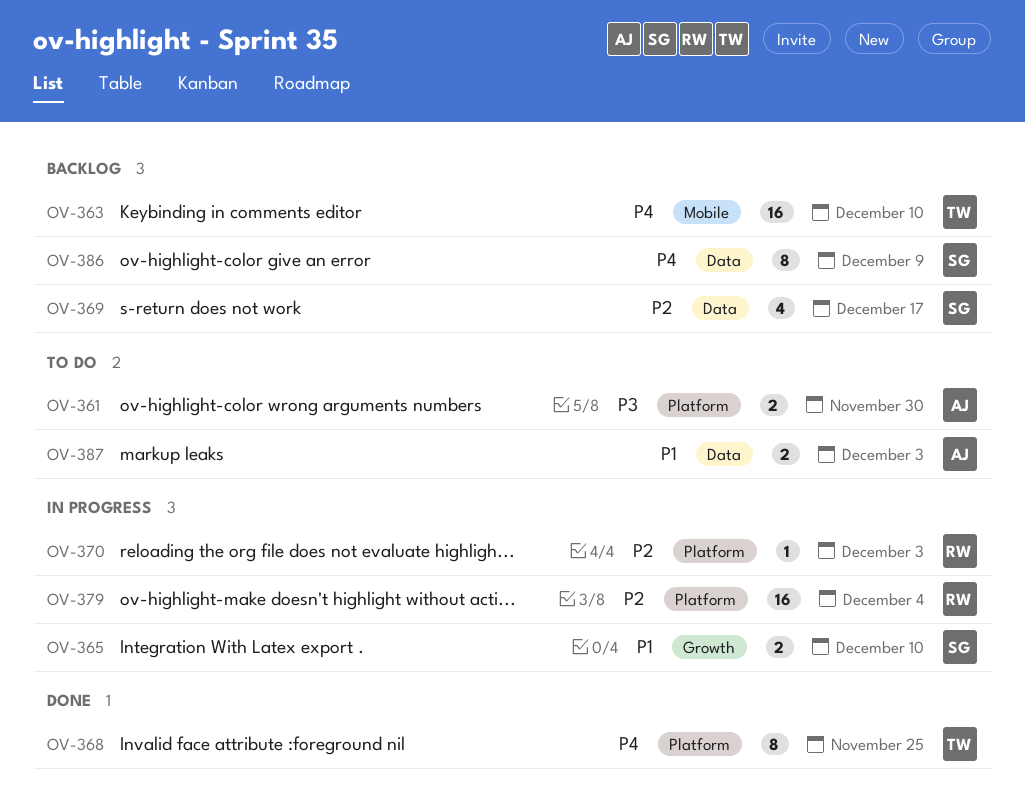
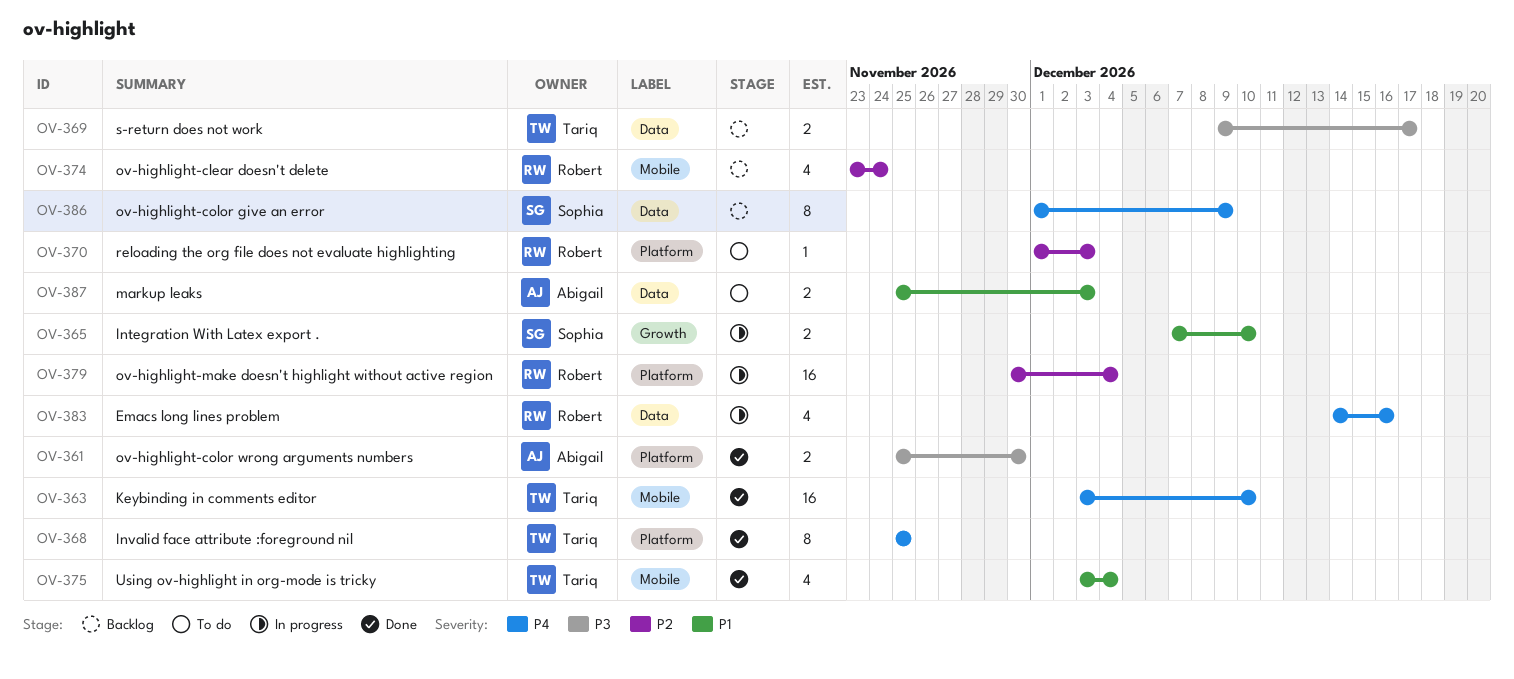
OV-361, status: To do -> Done
OV-363, status: Backlog -> Done
OV-369, owner: Sophia -> Tariq
OV-369, priority: P2 -> P3
OV-369, estimate: 4 -> 2
OV-370, status: In progress -> To do
OV-374: none -> present
OV-375: none -> present
OV-383: none -> present

